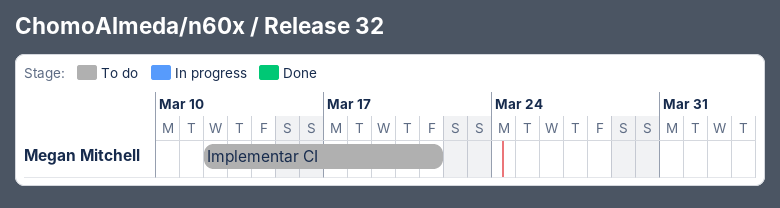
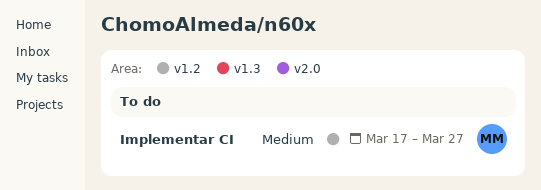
Implementar CI, start: Mar 12 -> Mar 17
Implementar CI, due: Mar 21 -> Mar 27

